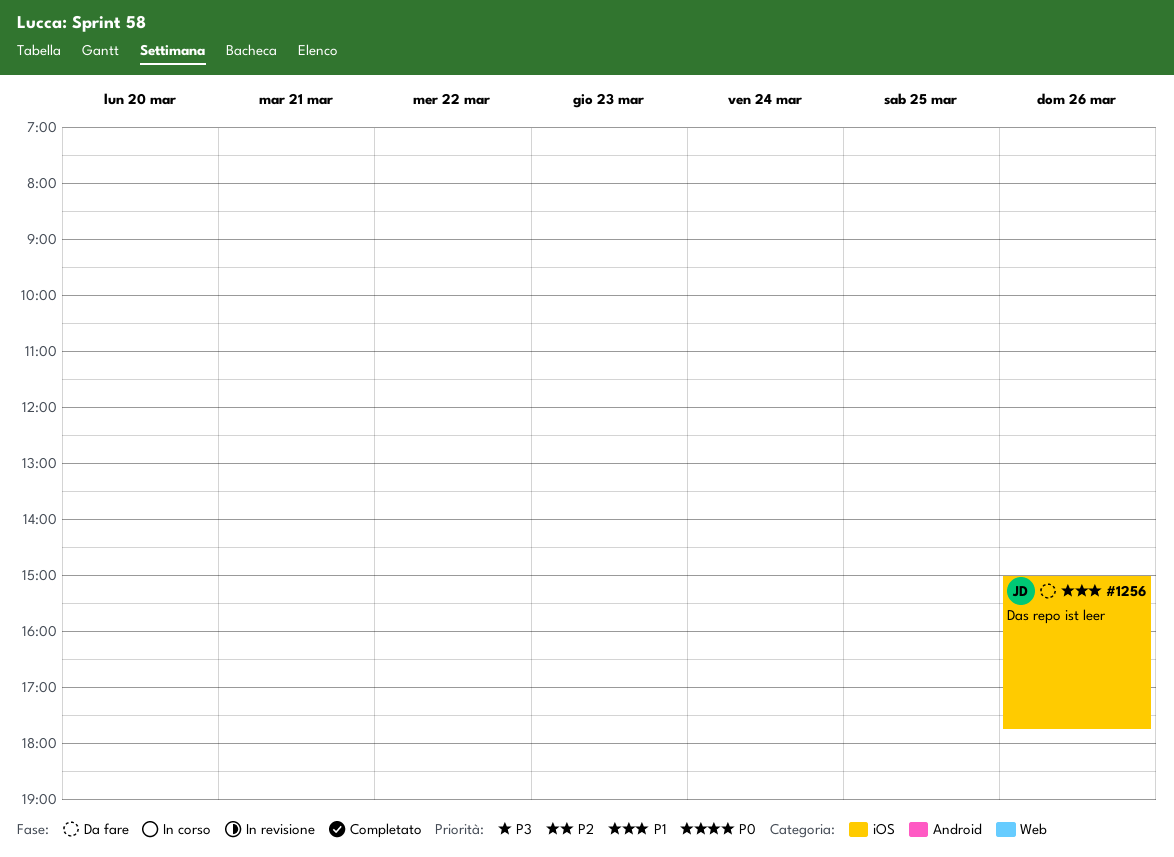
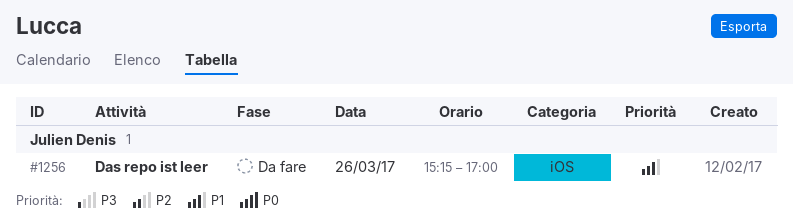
#1256, begins: 15:00 -> 15:15
#1256, ends: 17:45 -> 17:00

